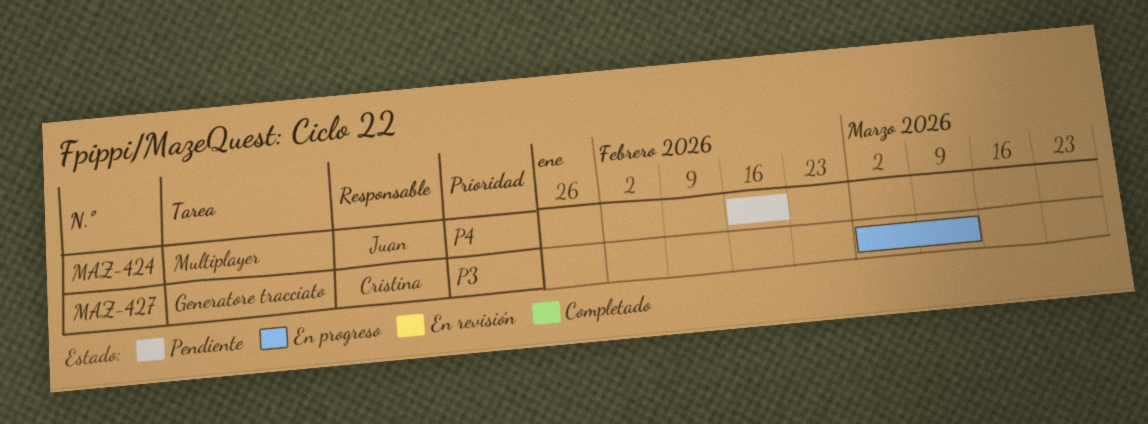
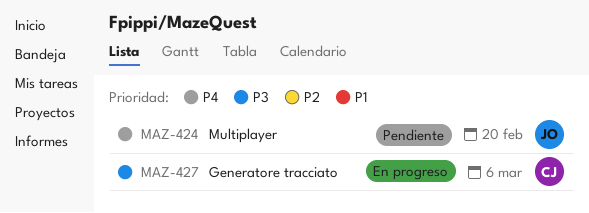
MAZ-427, due: Mar 13 -> Mar 6

